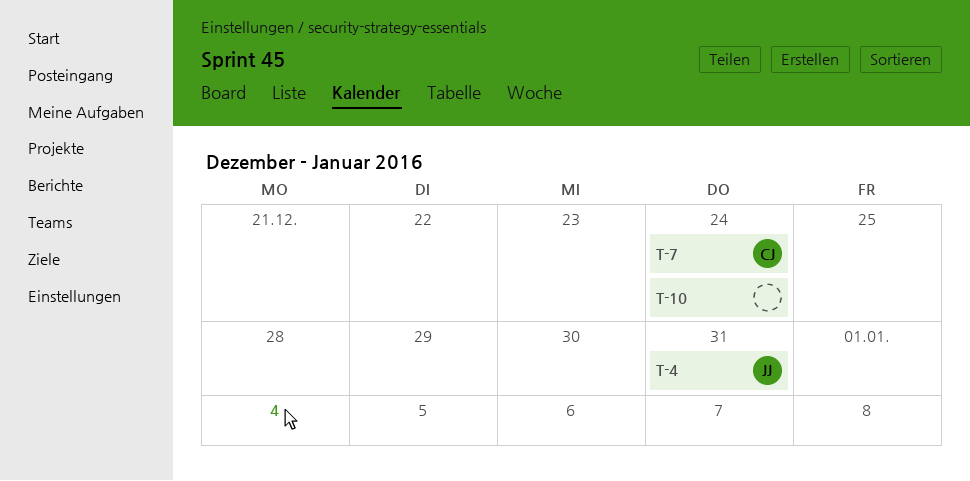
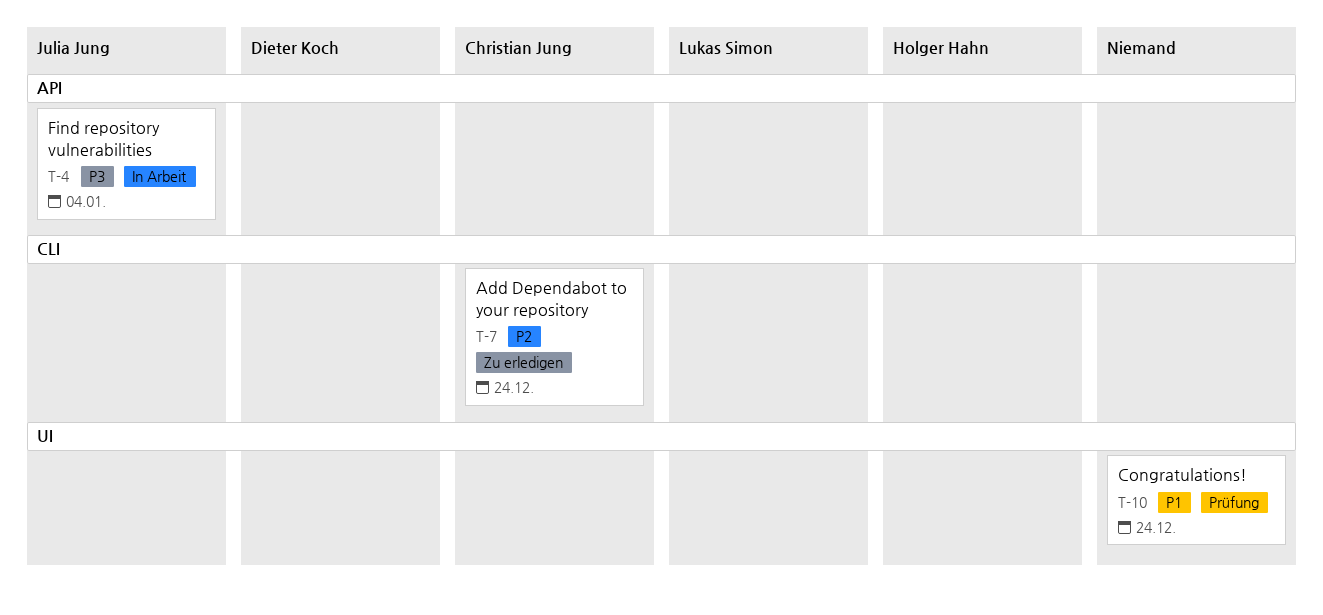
T-4, due: Dec 31 -> Jan 4

